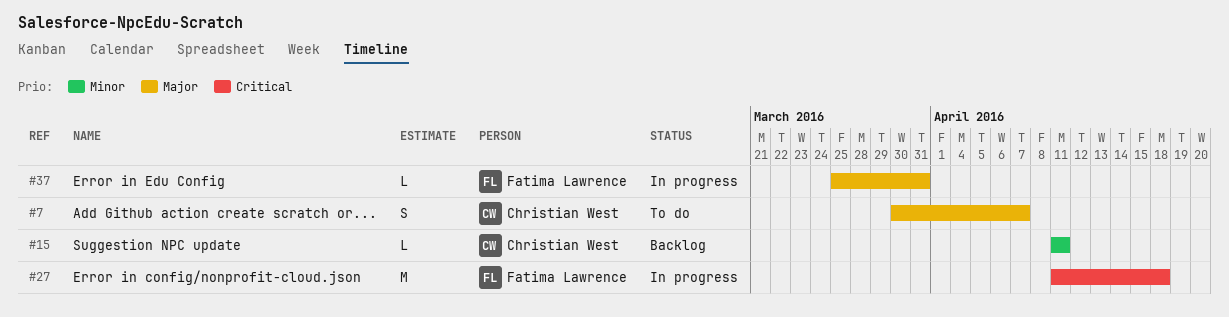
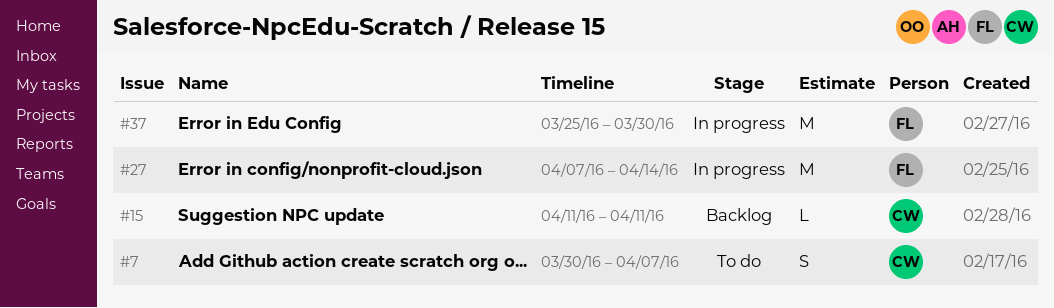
#27, start: Apr 11 -> Apr 7
#27, due: Apr 18 -> Apr 14
#37, estimate: L -> M
#37, due: Mar 31 -> Mar 30

